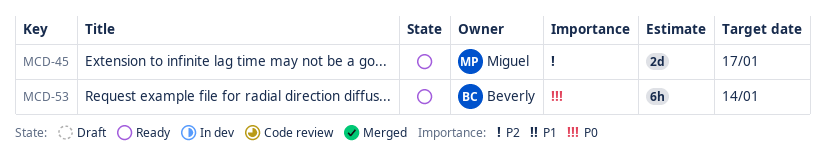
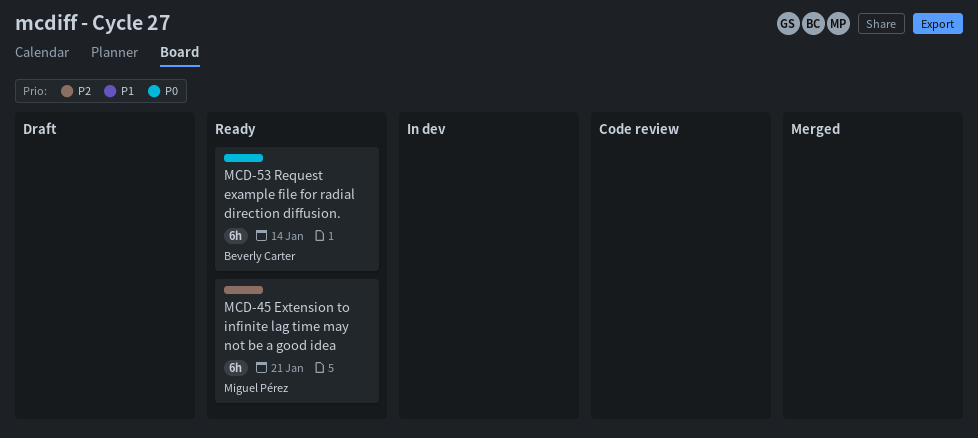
MCD-45, estimate: 2d -> 6h
MCD-45, due: Jan 17 -> Jan 21

